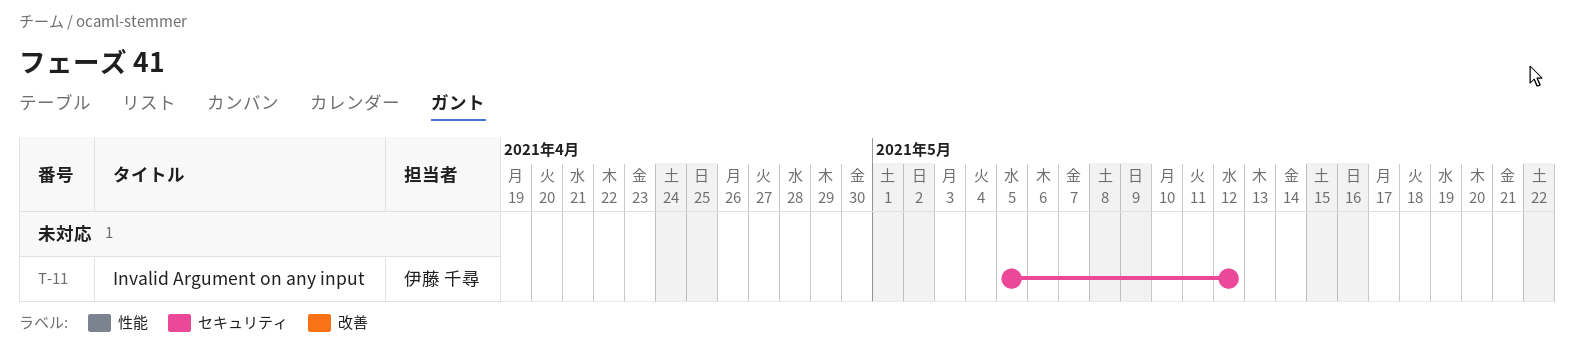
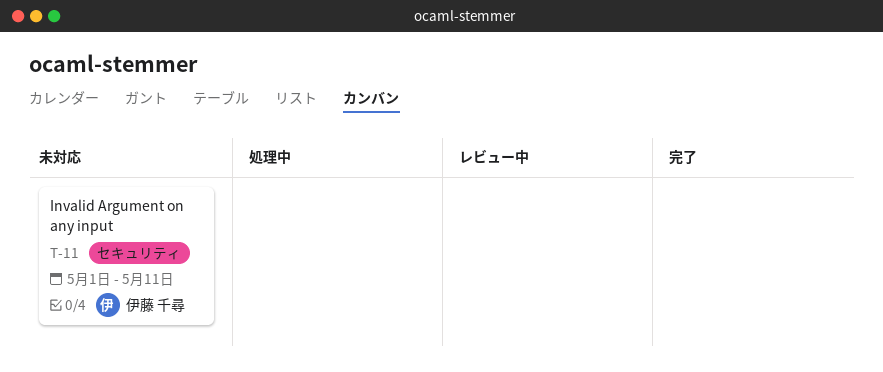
T-11, start: May 5 -> May 1
T-11, due: May 12 -> May 11

